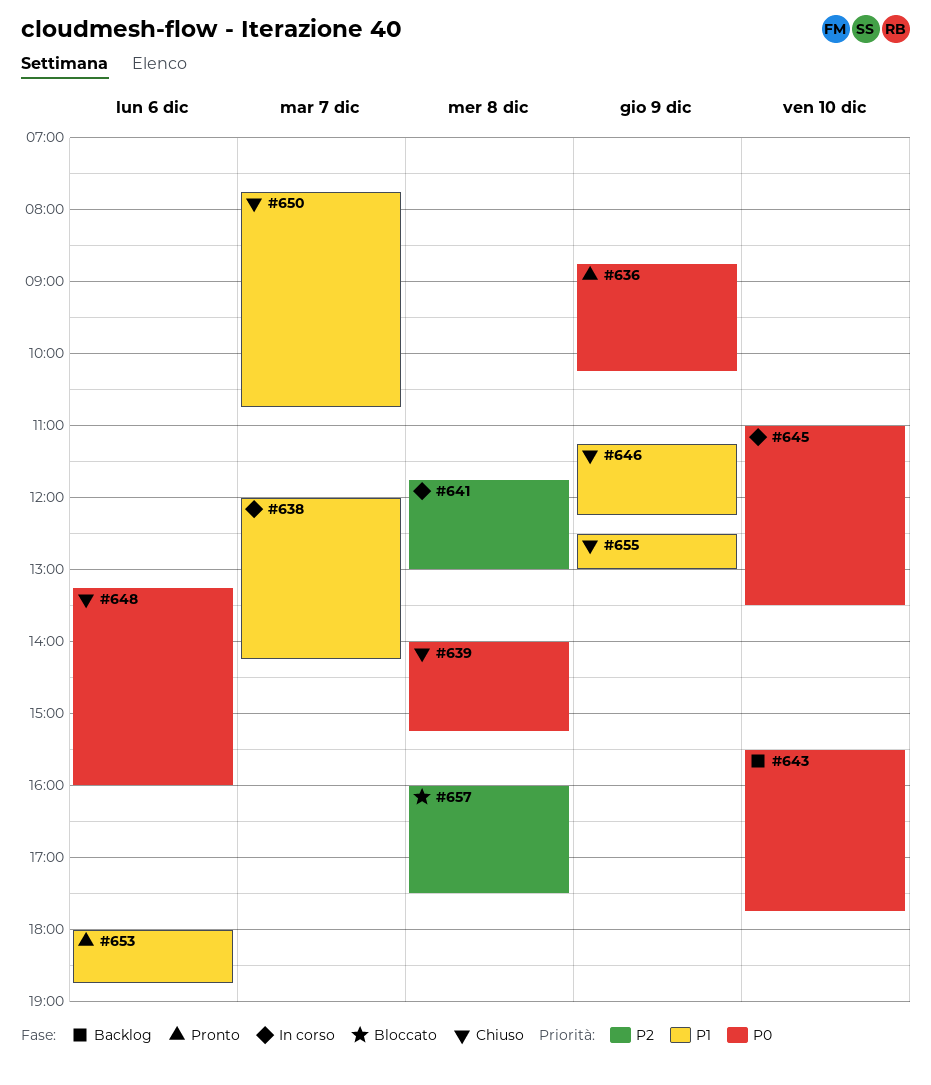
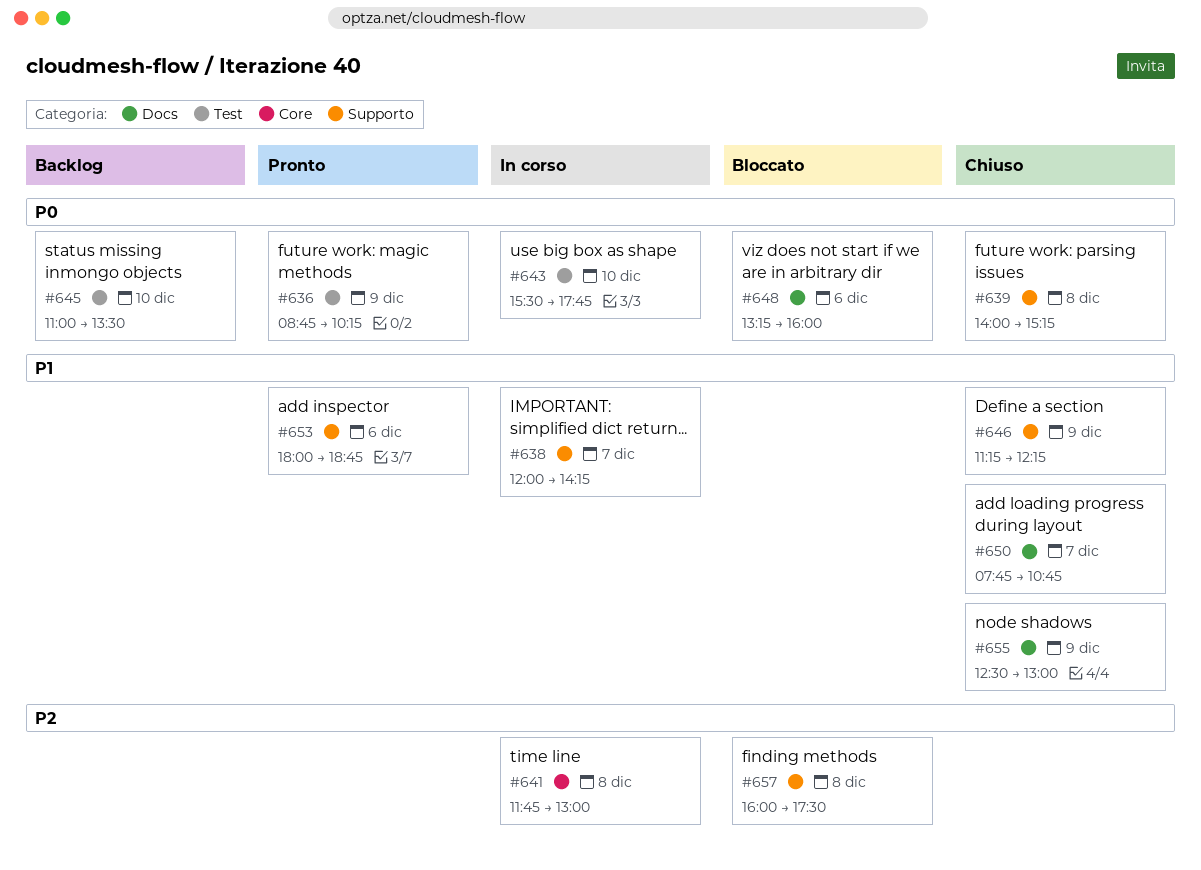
#643, status: Backlog -> In corso
#645, status: In corso -> Backlog
#648, status: Chiuso -> Bloccato

